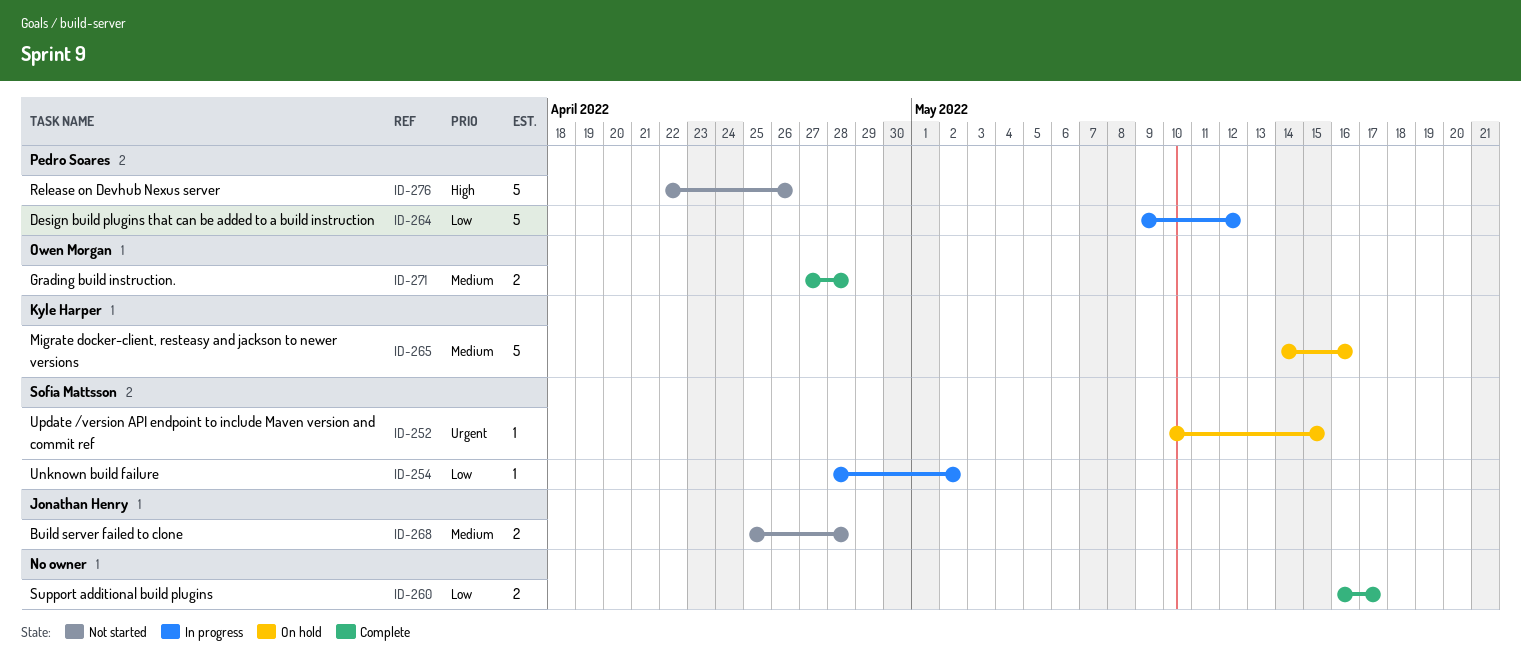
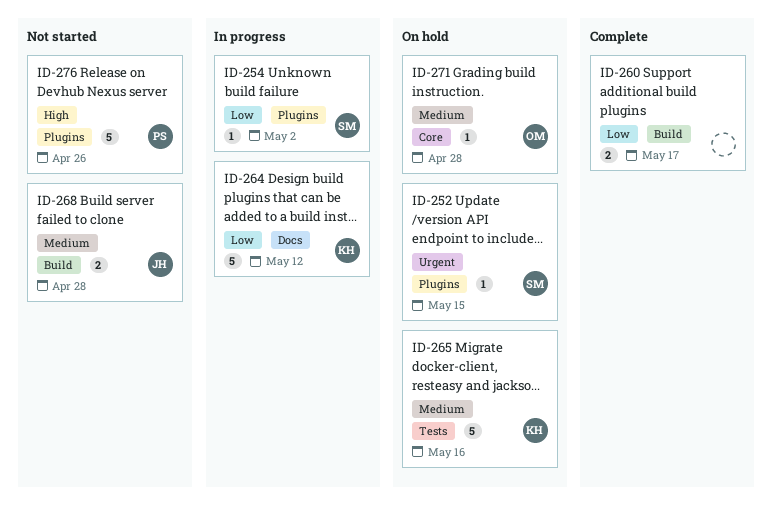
ID-264, owner: Pedro Soares -> Kyle Harper
ID-271, status: Complete -> On hold
ID-271, estimate: 2 -> 1

